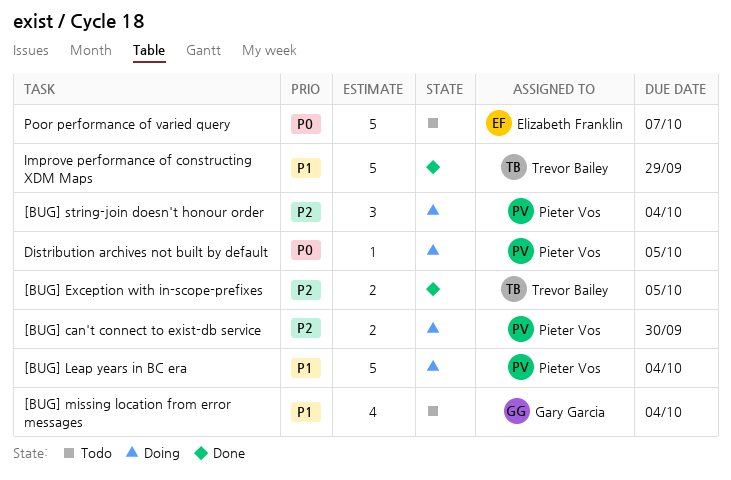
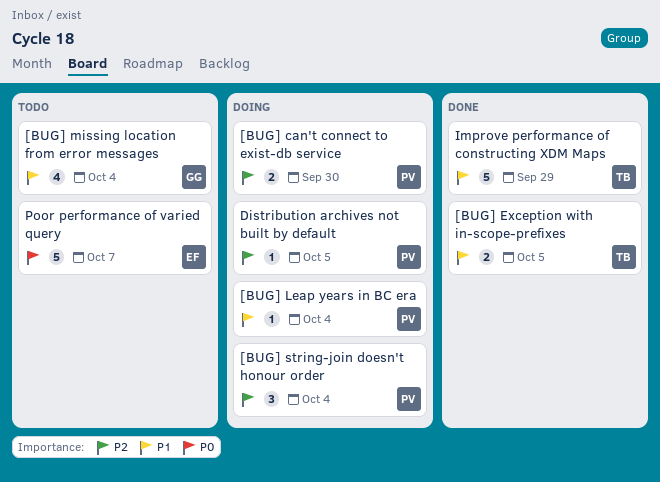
[BUG] Exception with in-scope-prefixes, priority: P2 -> P1
[BUG] Leap years in BC era, estimate: 5 -> 1
Distribution archives not built by default, priority: P0 -> P2

